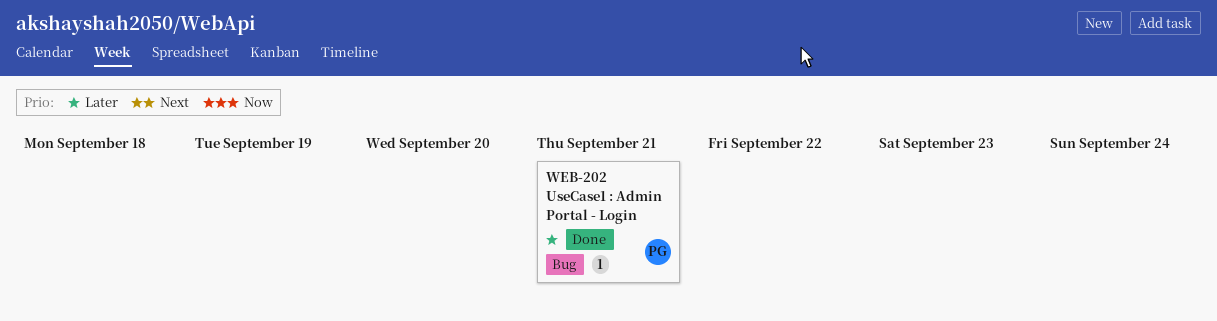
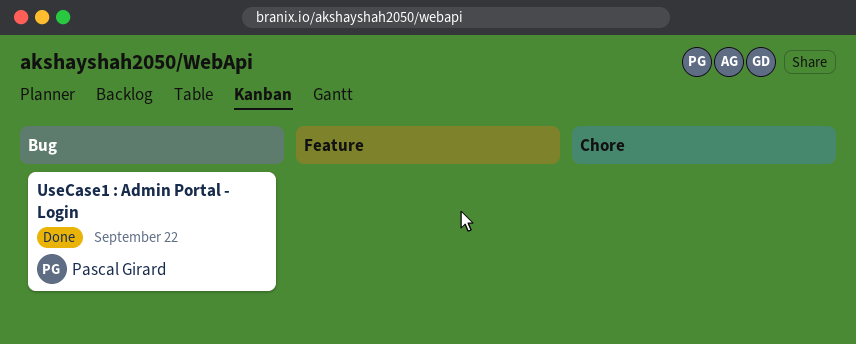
UseCase1 : Admin Portal - Login, due: Sep 21 -> Sep 22

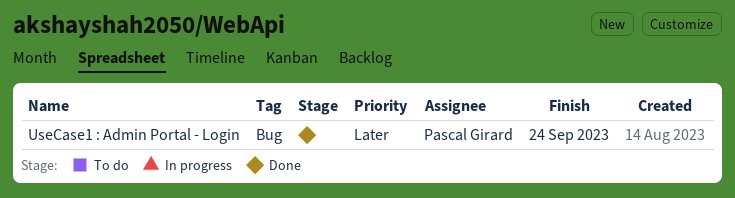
UseCase1 : Admin Portal - Login, due: Sep 22 -> Sep 24

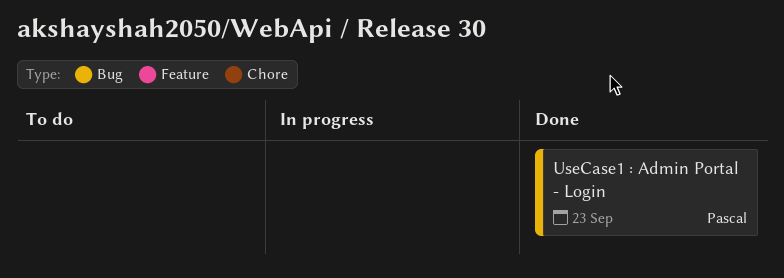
UseCase1 : Admin Portal - Login, due: Sep 24 -> Sep 23

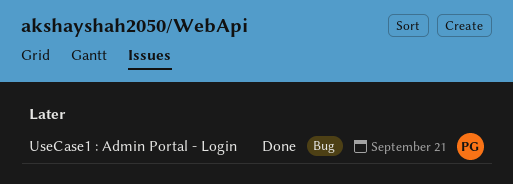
UseCase1 : Admin Portal - Login, due: Sep 23 -> Sep 21

